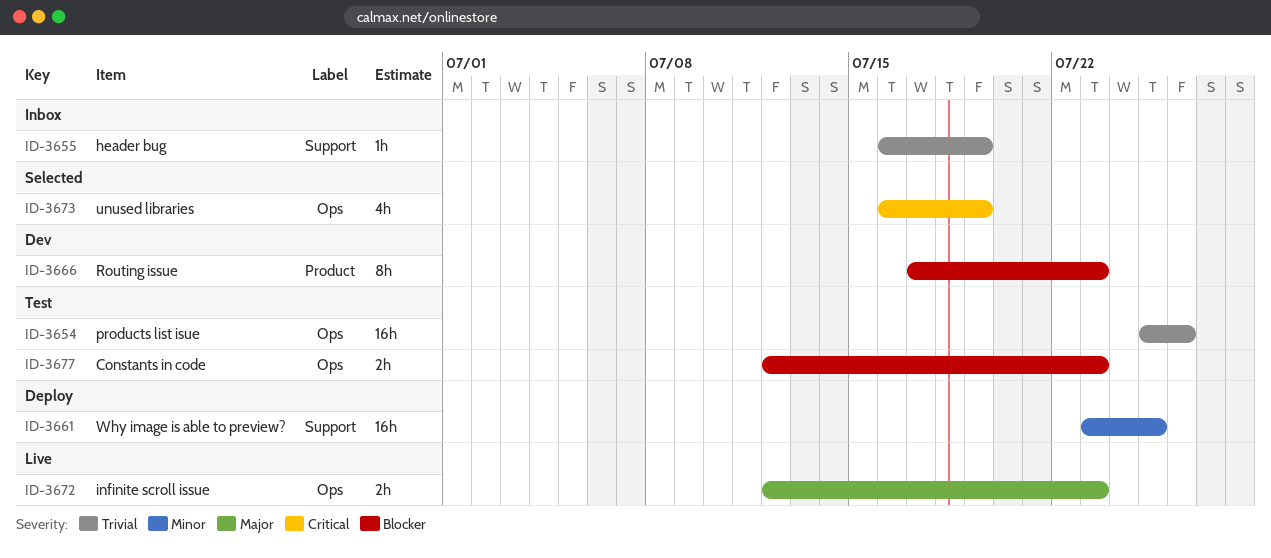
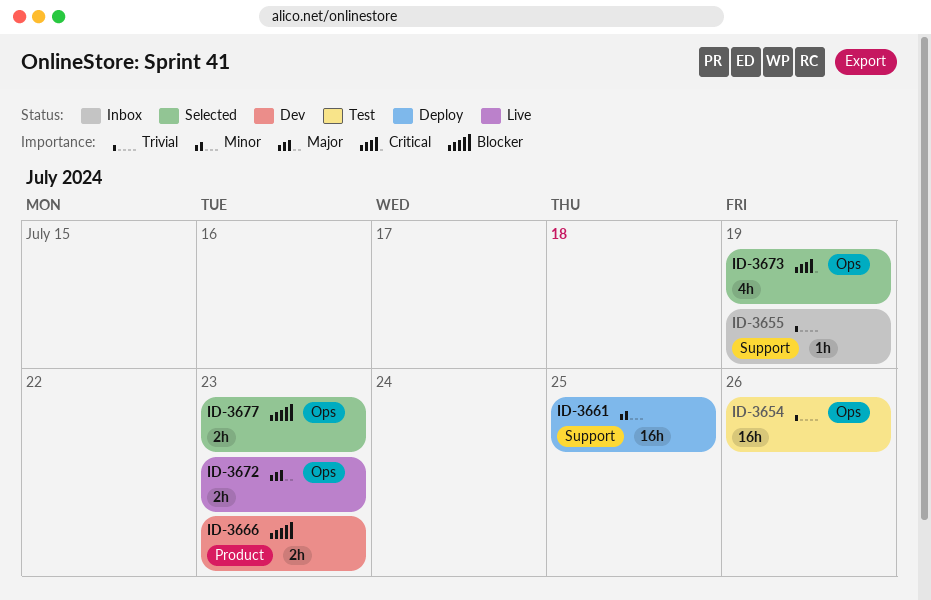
ID-3666, estimate: 8h -> 2h
ID-3677, status: Test -> Selected

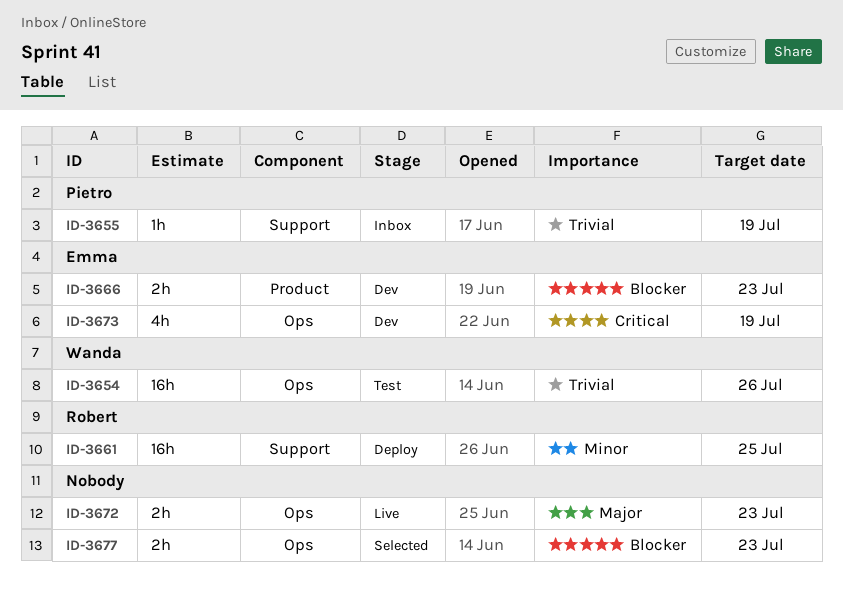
ID-3673, status: Selected -> Dev

